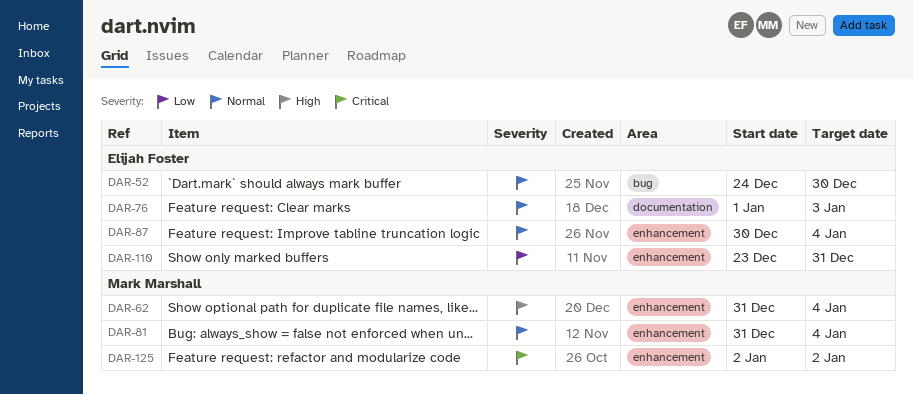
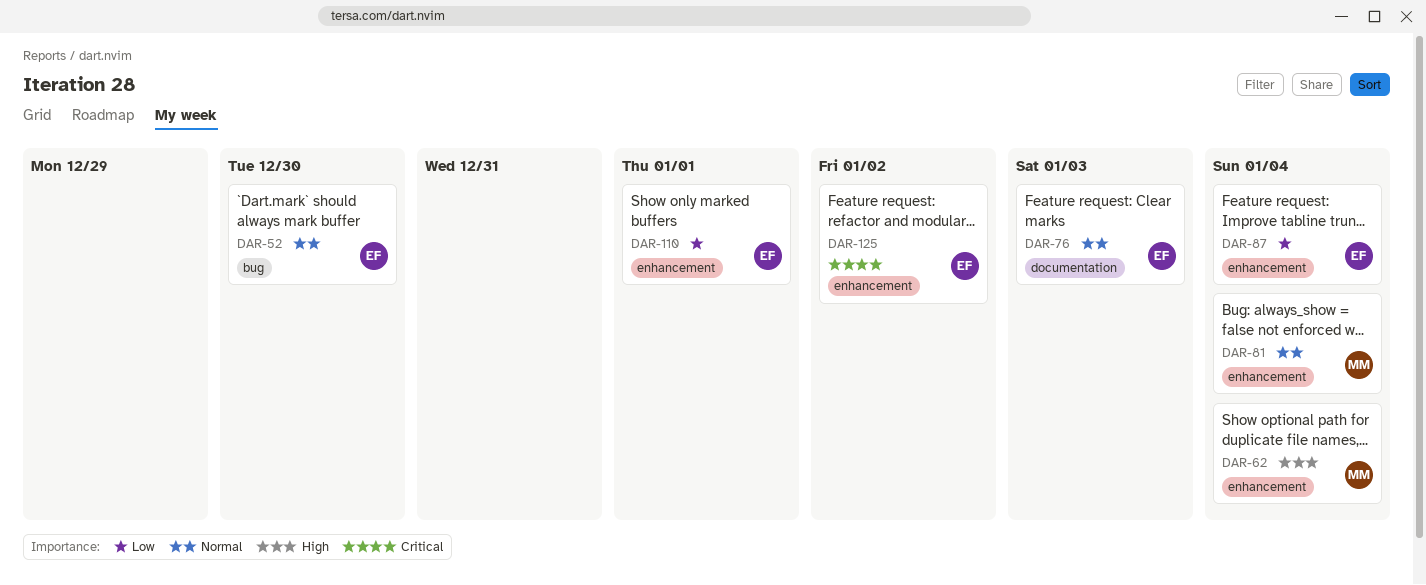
DAR-87, priority: Normal -> Low
DAR-110, due: Dec 31 -> Jan 1
DAR-125, owner: Mark Marshall -> Elijah Foster

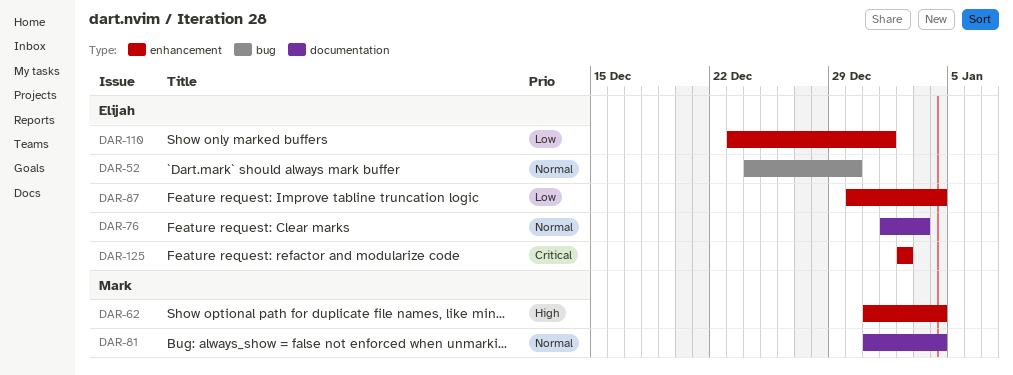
DAR-81, label: enhancement -> documentation

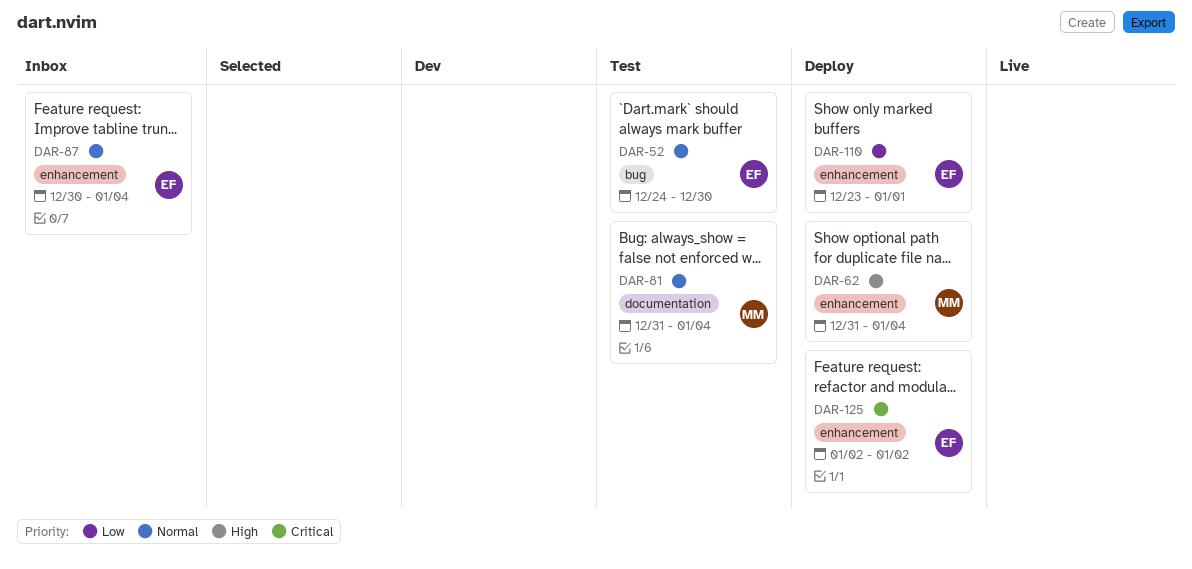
DAR-76: present -> none
DAR-87, priority: Low -> Normal

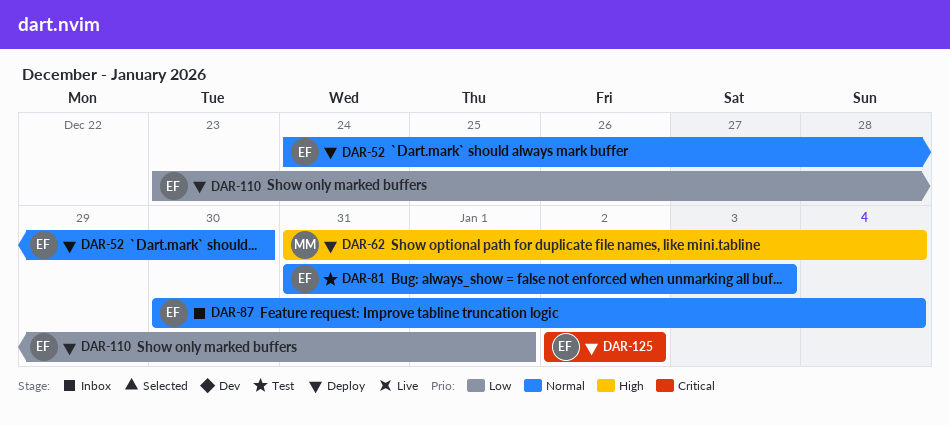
DAR-52, status: Test -> Deploy
DAR-81, owner: MM -> EF
DAR-81, due: Jan 4 -> Jan 3

